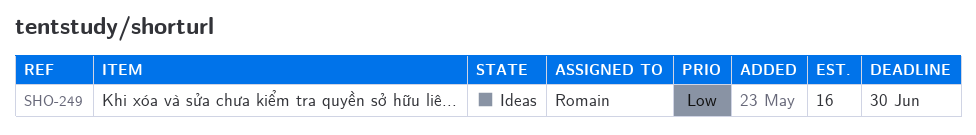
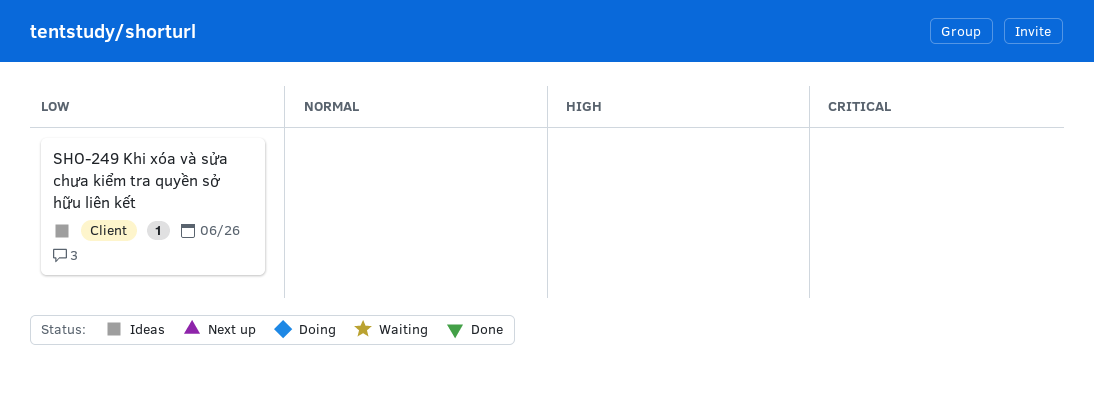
SHO-249, estimate: 16 -> 1
SHO-249, due: Jun 30 -> Jun 26

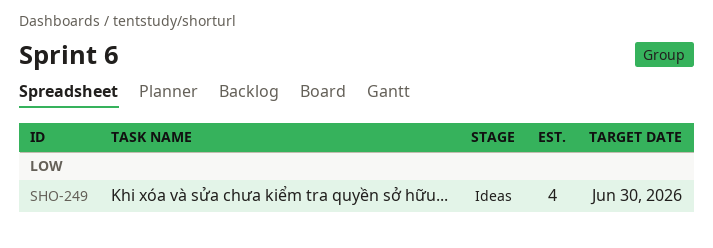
SHO-249, estimate: 1 -> 4
SHO-249, due: Jun 26 -> Jun 30

